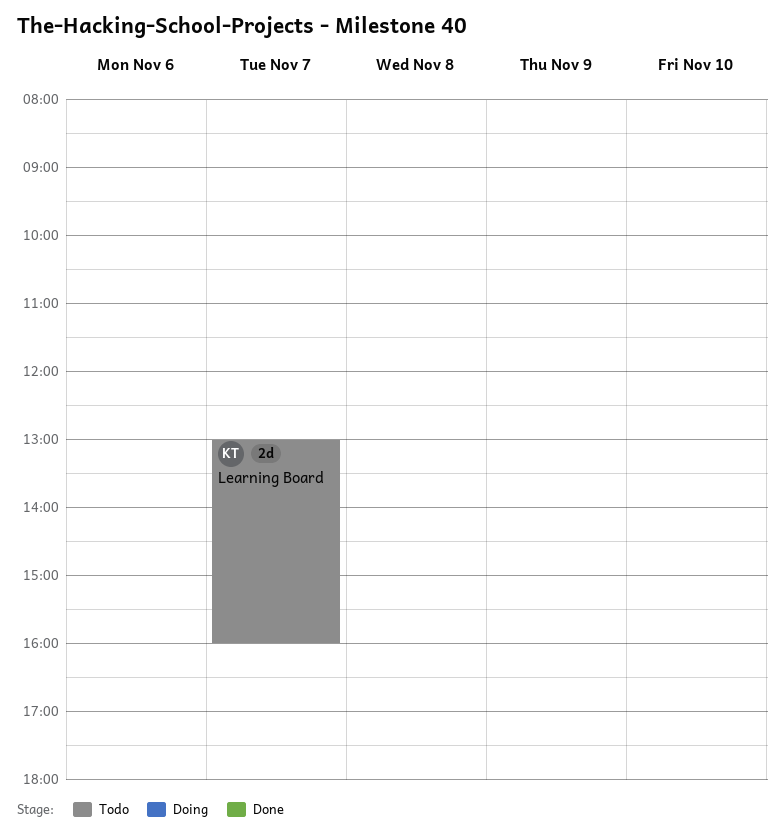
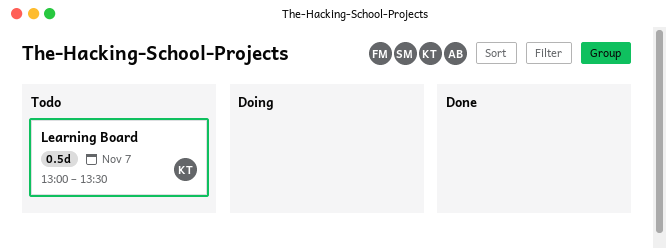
Learning Board, estimate: 2d -> 0.5d
Learning Board, ends: 16:00 -> 13:30

